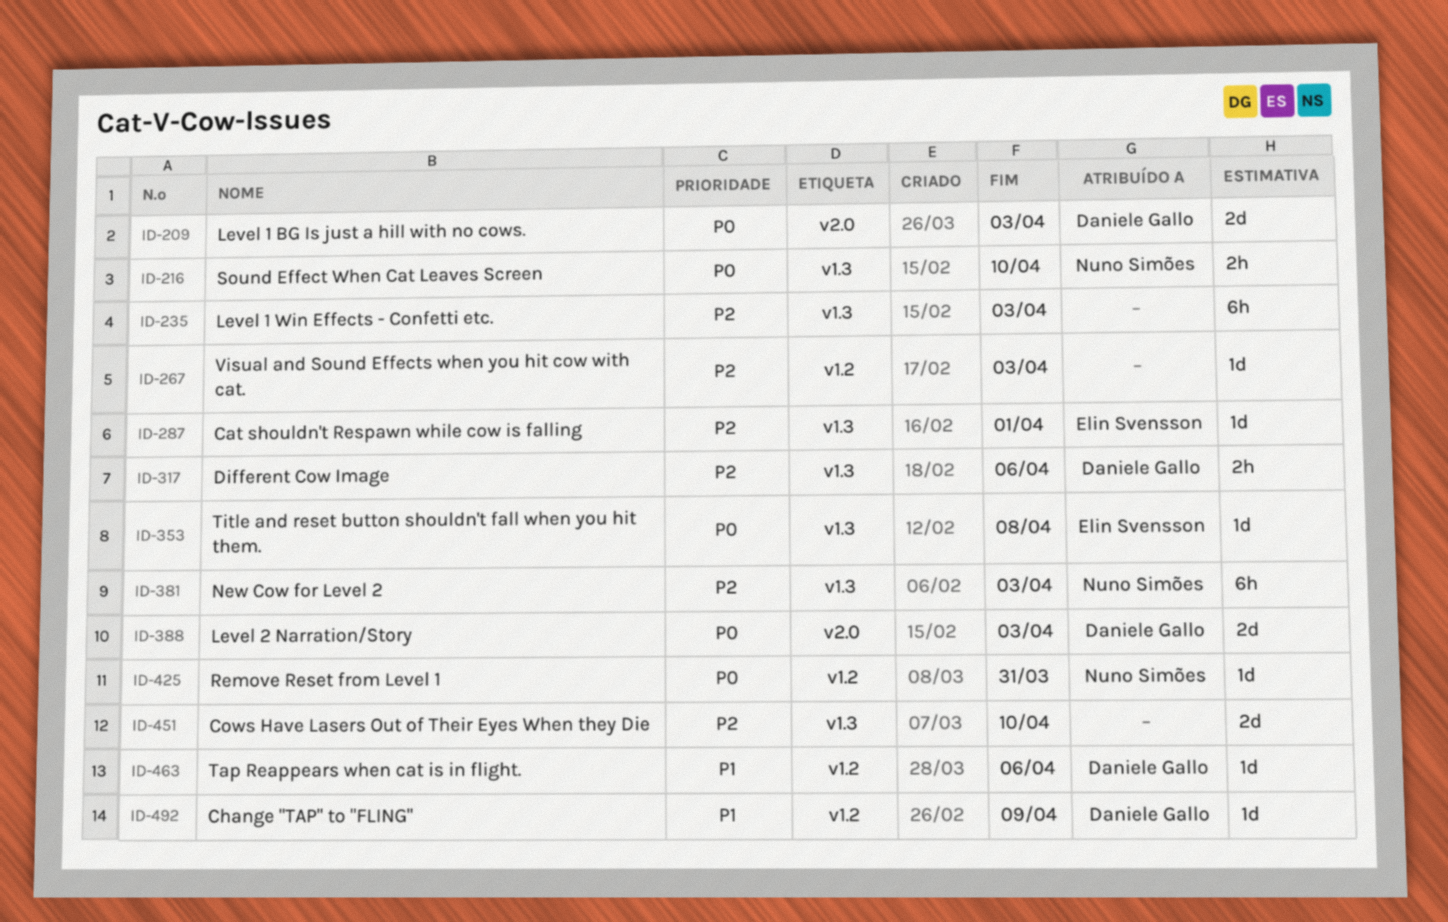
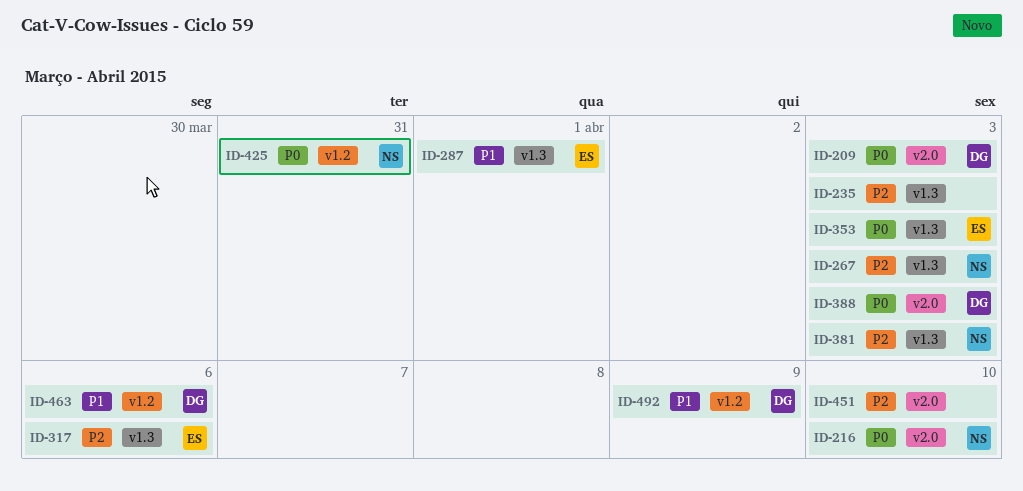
ID-216, label: v1.3 -> v2.0
ID-267, owner: none -> Nuno Simões
ID-267, label: v1.2 -> v1.3
ID-287, priority: P2 -> P1
ID-317, owner: Daniele Gallo -> Elin Svensson
ID-353, due: Apr 8 -> Apr 3
ID-451, label: v1.3 -> v2.0

